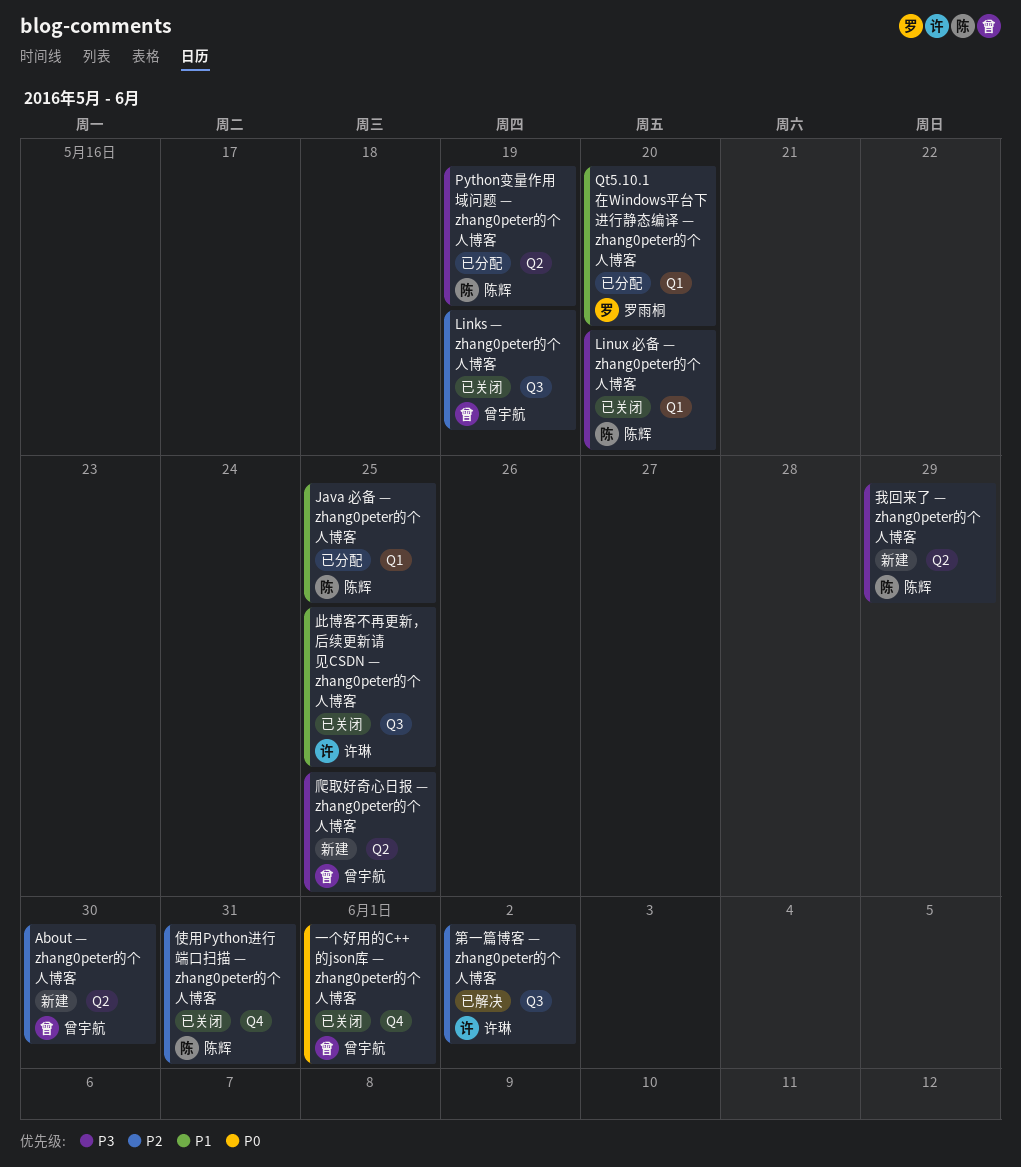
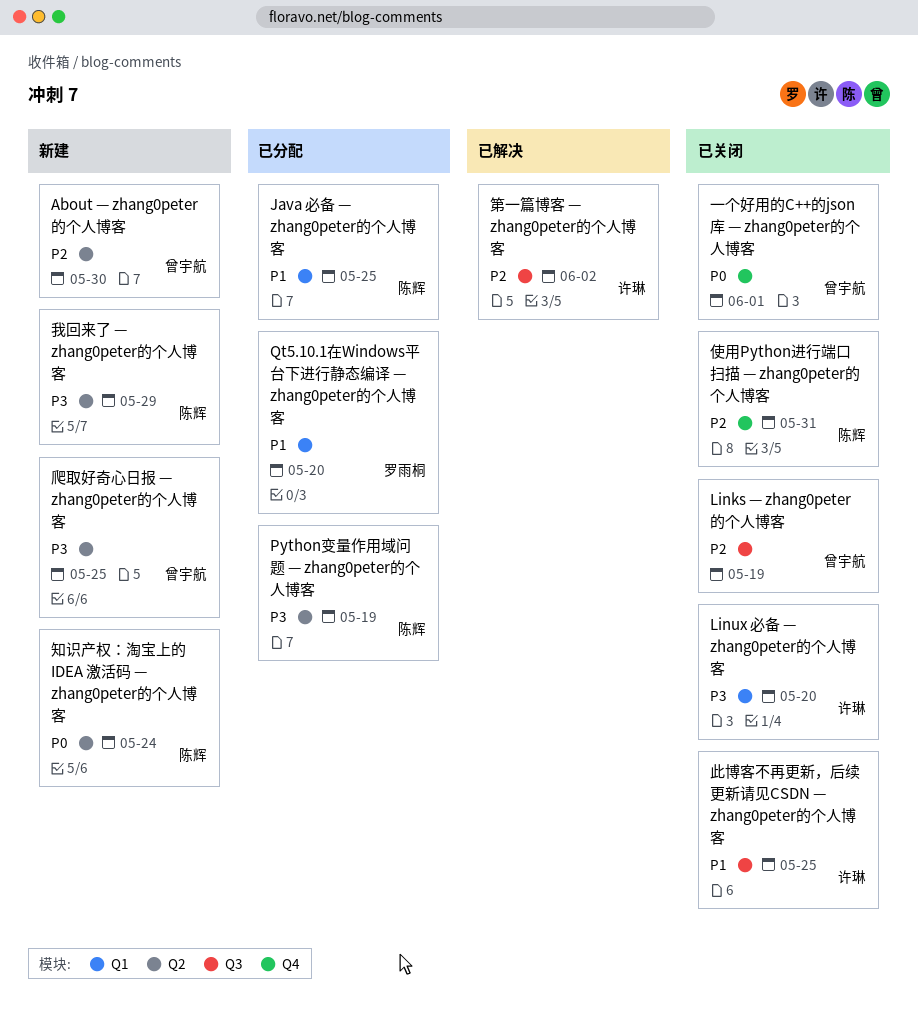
Linux 必备 — zhang0peter的个人博客, owner: 陈辉 -> 许琳
知识产权：淘宝上的 IDEA 激活码 — zhang0peter的个人博客: none -> present

